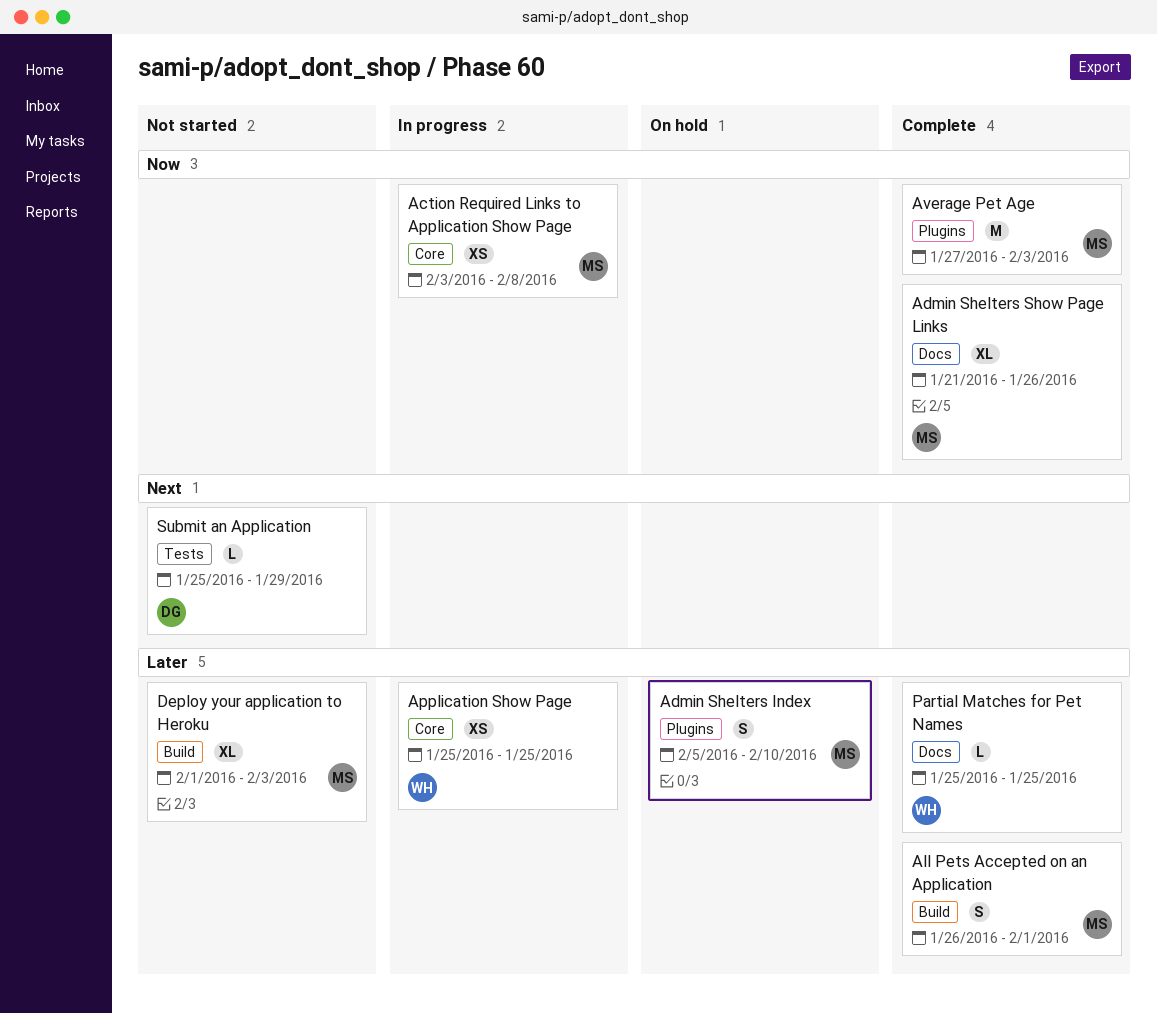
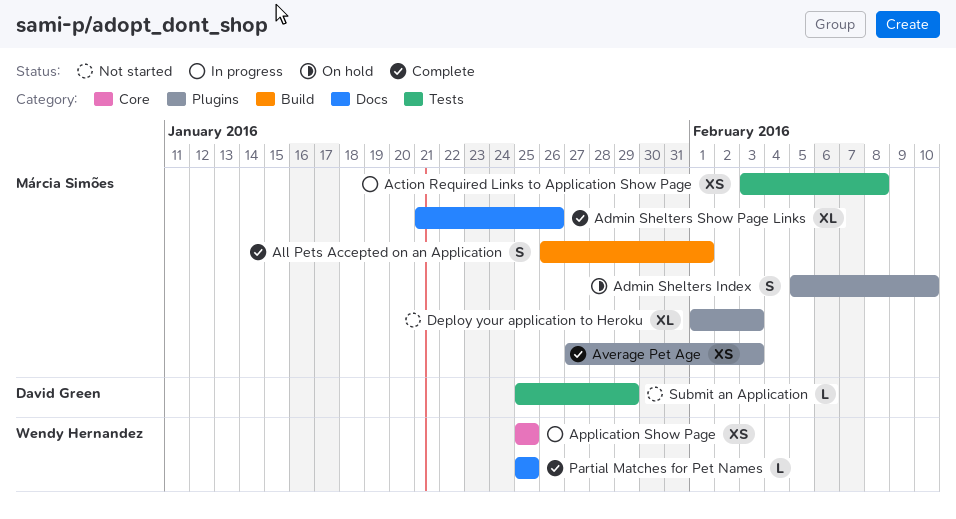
Action Required Links to Application Show Page, label: Core -> Tests
Average Pet Age, estimate: M -> XS
Deploy your application to Heroku, label: Build -> Plugins

